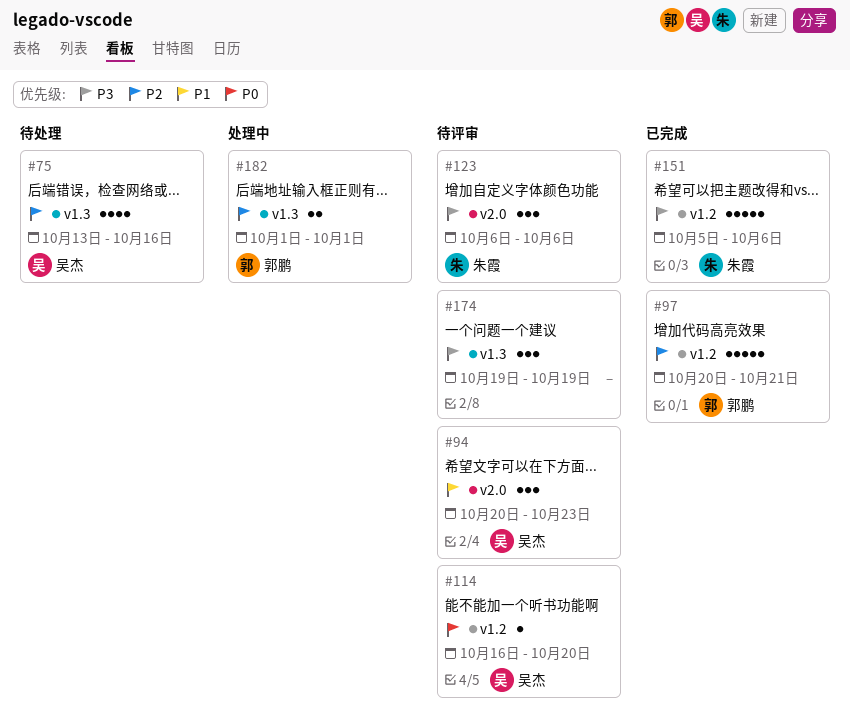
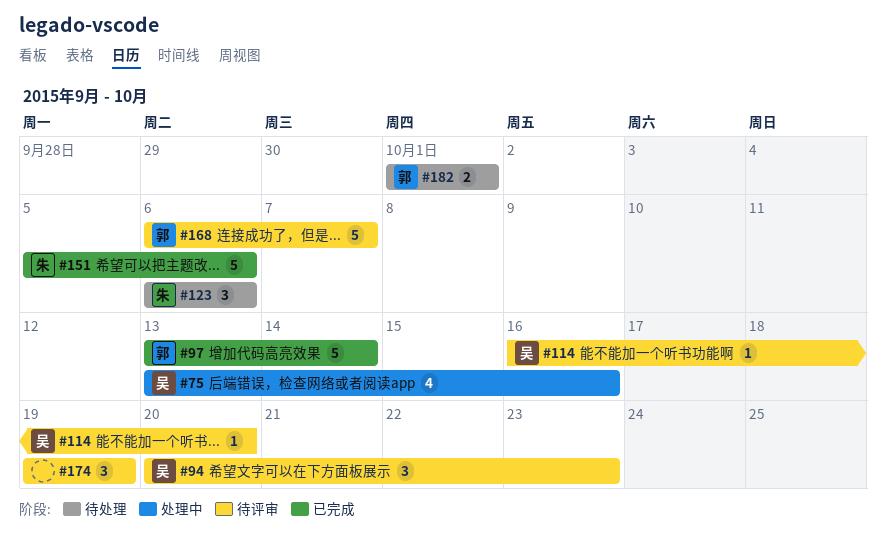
#75, status: 待处理 -> 处理中
#97, start: Oct 20 -> Oct 13
#97, due: Oct 21 -> Oct 14
#123, status: 待评审 -> 待处理
#168: none -> present
#182, status: 处理中 -> 待处理

